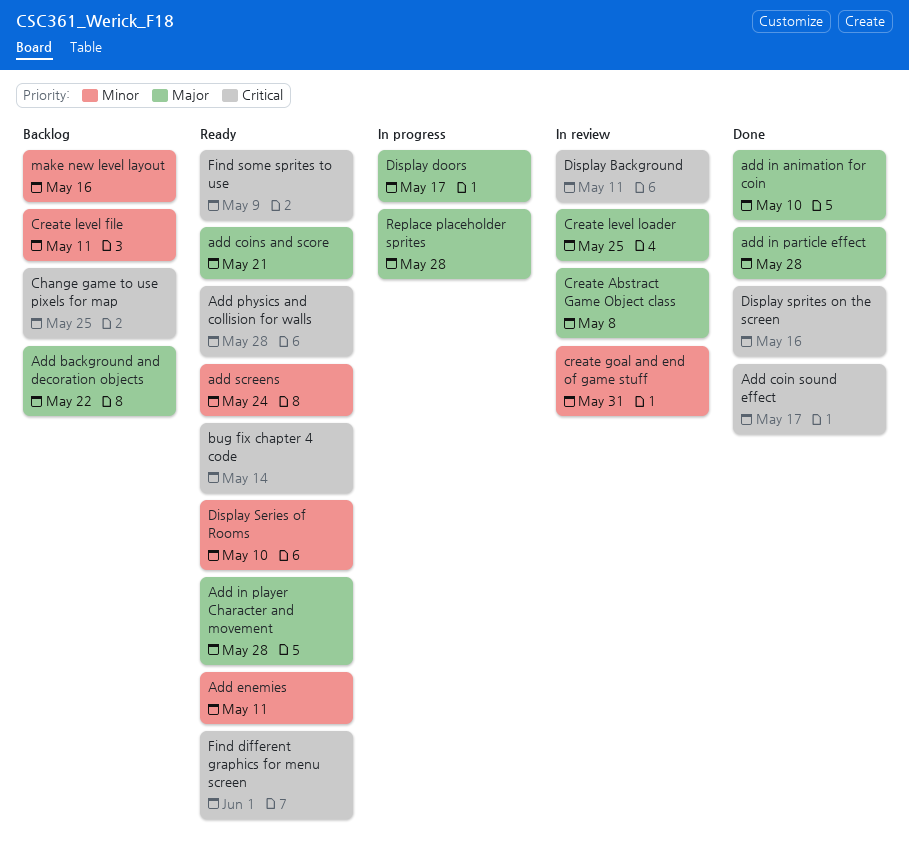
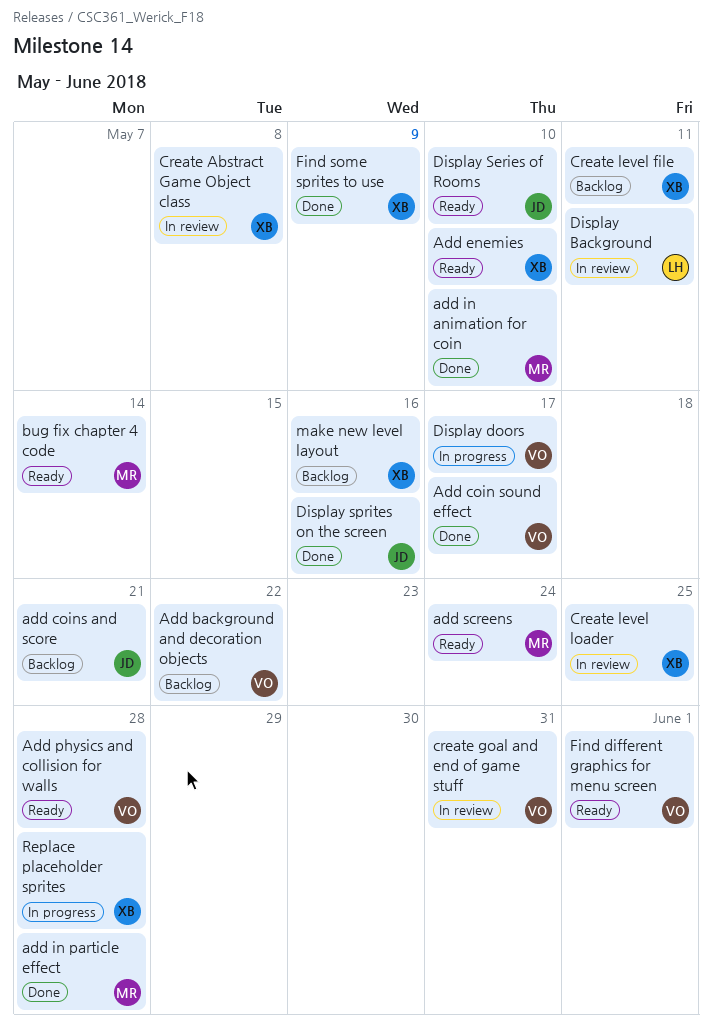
add coins and score, status: Ready -> Backlog
Add enemies, due: May 11 -> May 10
Add in player Character and movement: present -> none
Change game to use pixels for map: present -> none
Find some sprites to use, status: Ready -> Done

